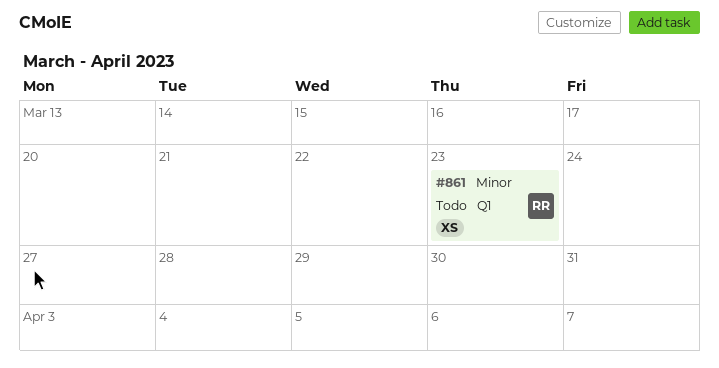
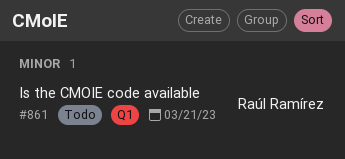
#861, due: Mar 23 -> Mar 21

